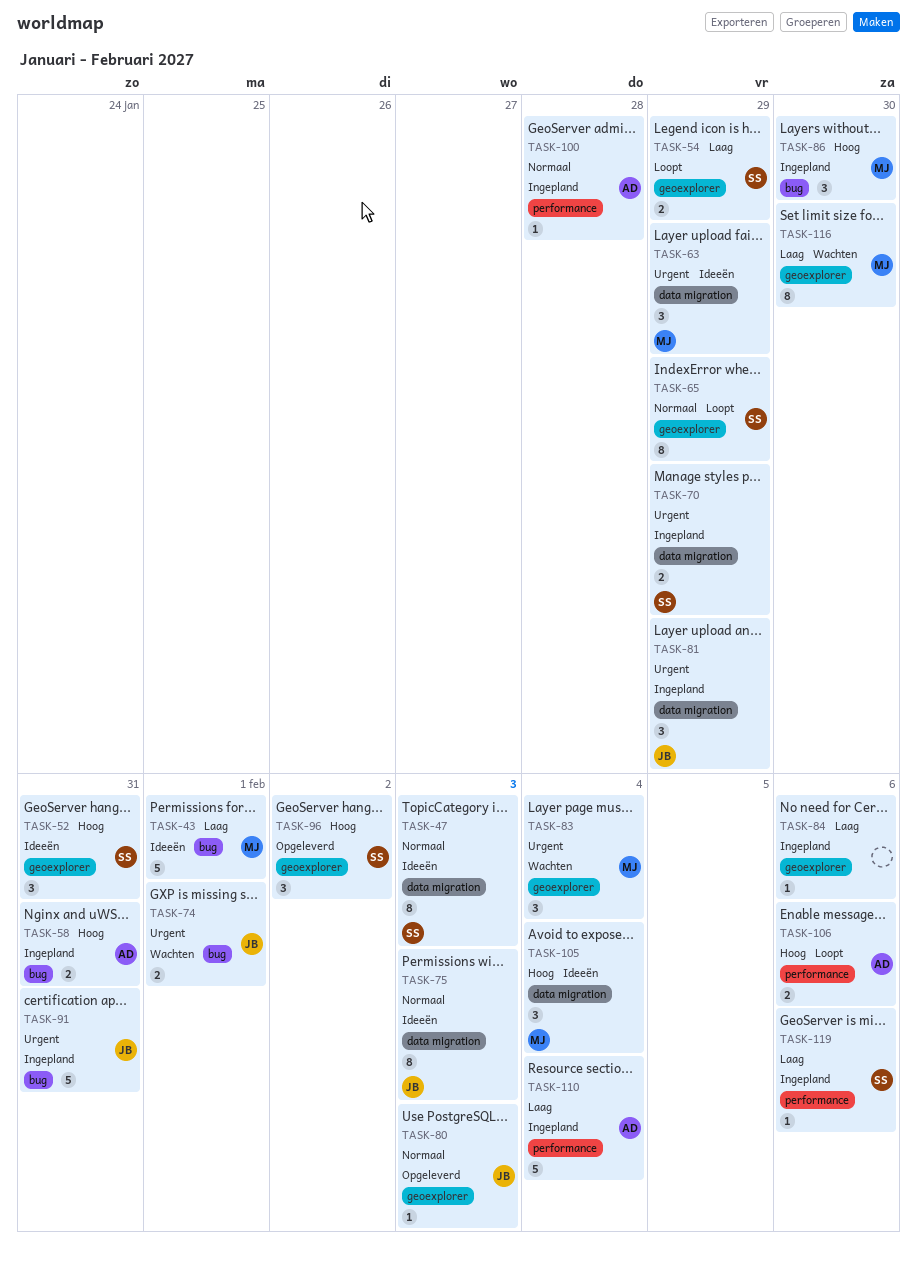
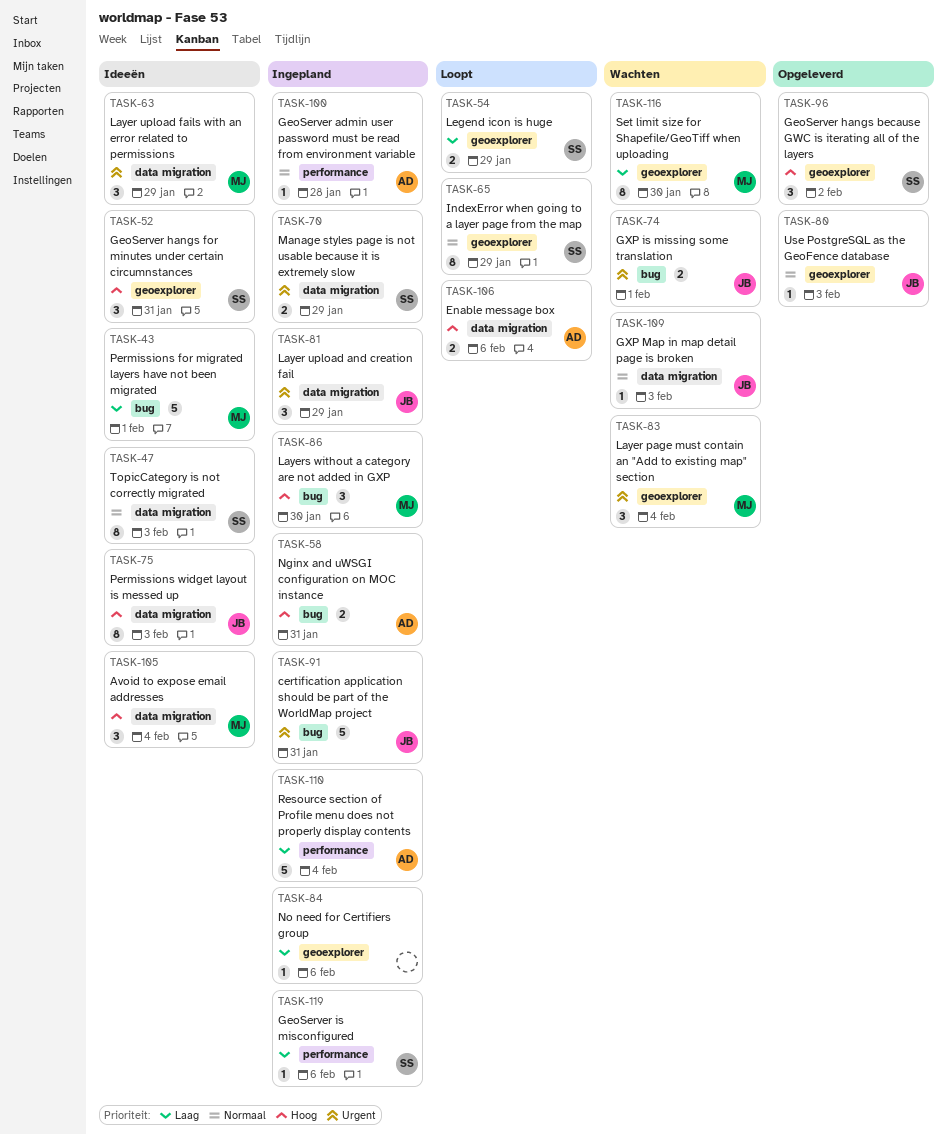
TASK-75, priority: Normaal -> Hoog
TASK-106, label: performance -> data migration
TASK-109: none -> present

